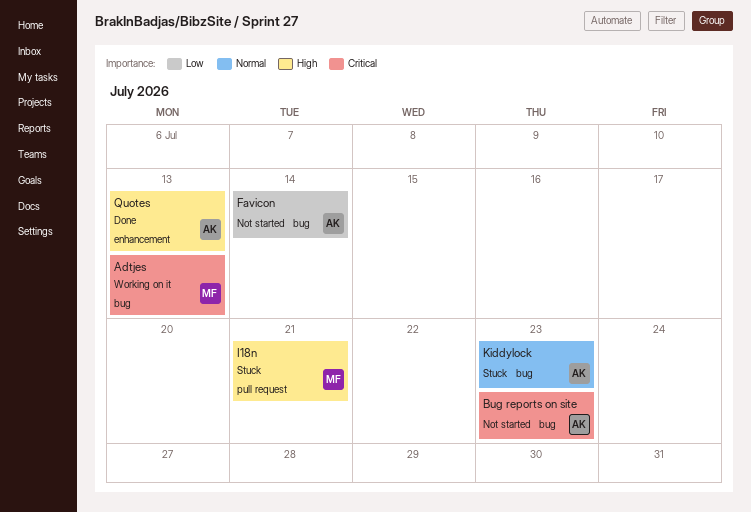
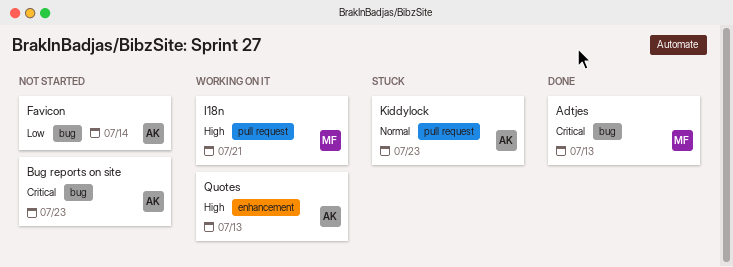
Adtjes, status: Working on it -> Done
I18n, status: Stuck -> Working on it
Kiddylock, label: bug -> pull request
Quotes, status: Done -> Working on it

